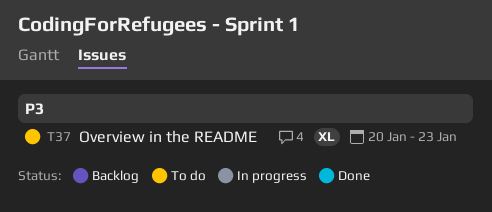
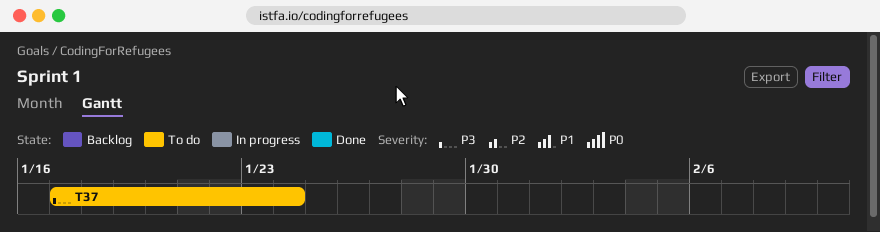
T37, start: Jan 20 -> Jan 17
T37, due: Jan 23 -> Jan 24

